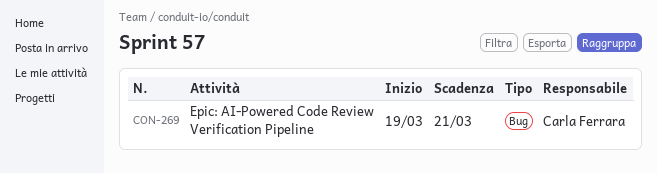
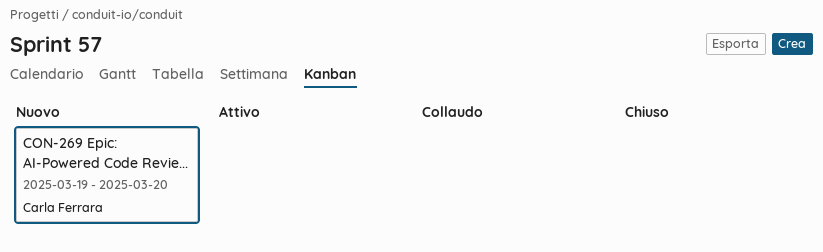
CON-269, due: Mar 21 -> Mar 20

